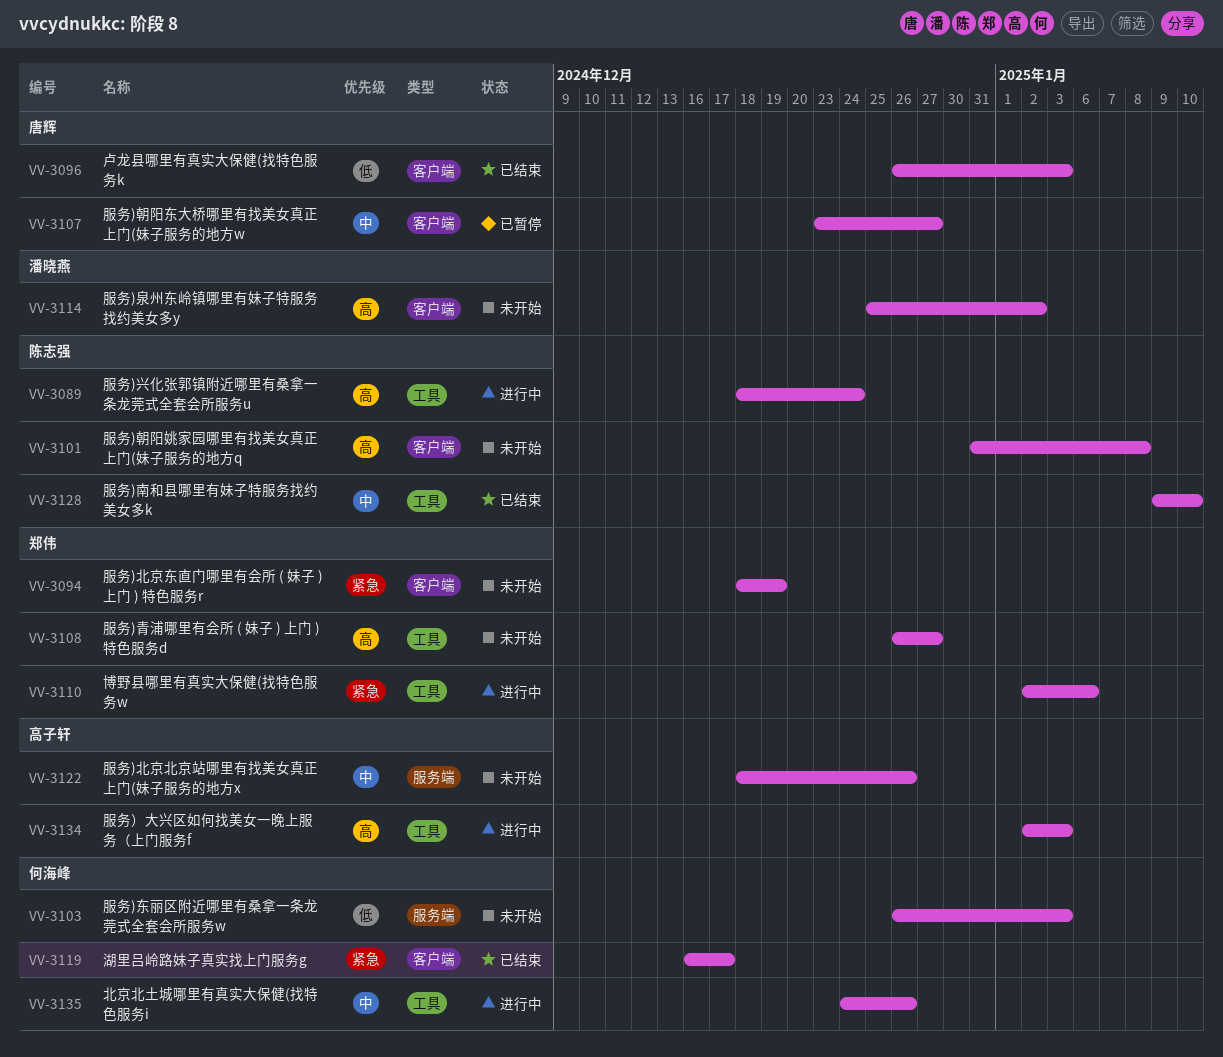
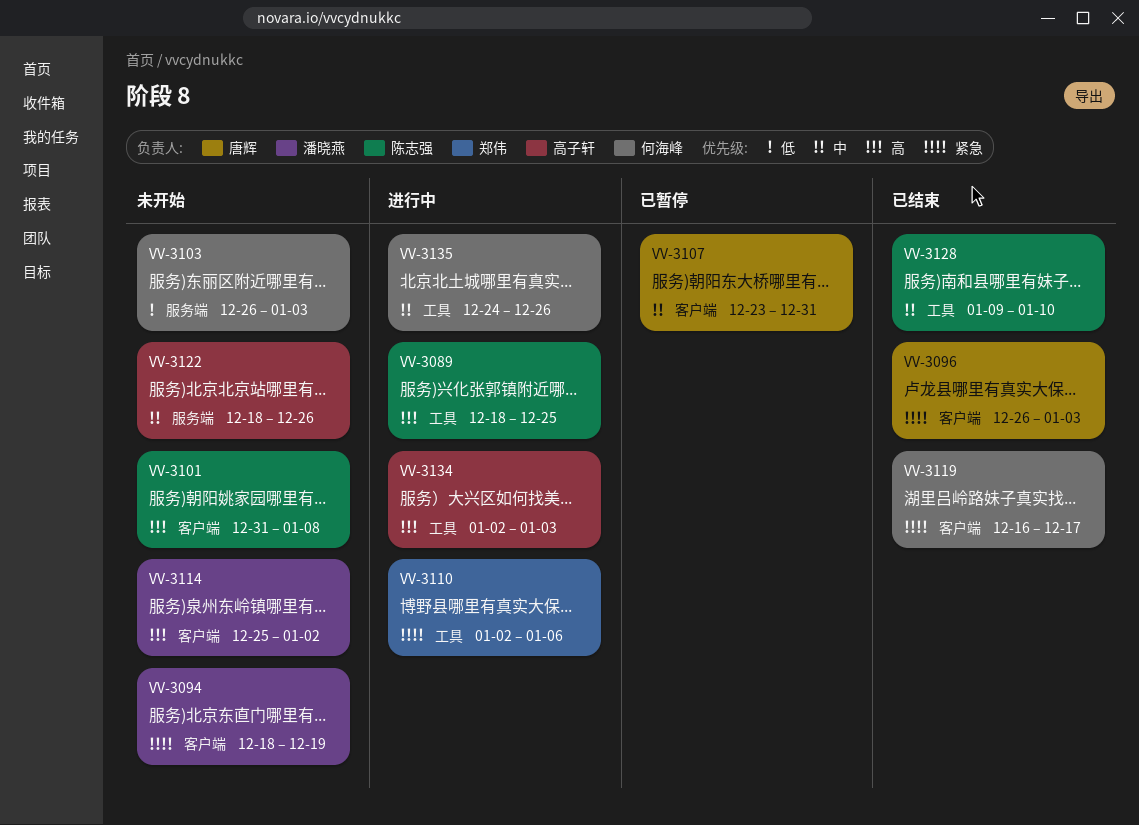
VV-3089, due: Dec 24 -> Dec 25
VV-3094, owner: 郑伟 -> 潘晓燕
VV-3096, priority: 低 -> 紧急
VV-3107, due: Dec 27 -> Dec 31
VV-3108: present -> none

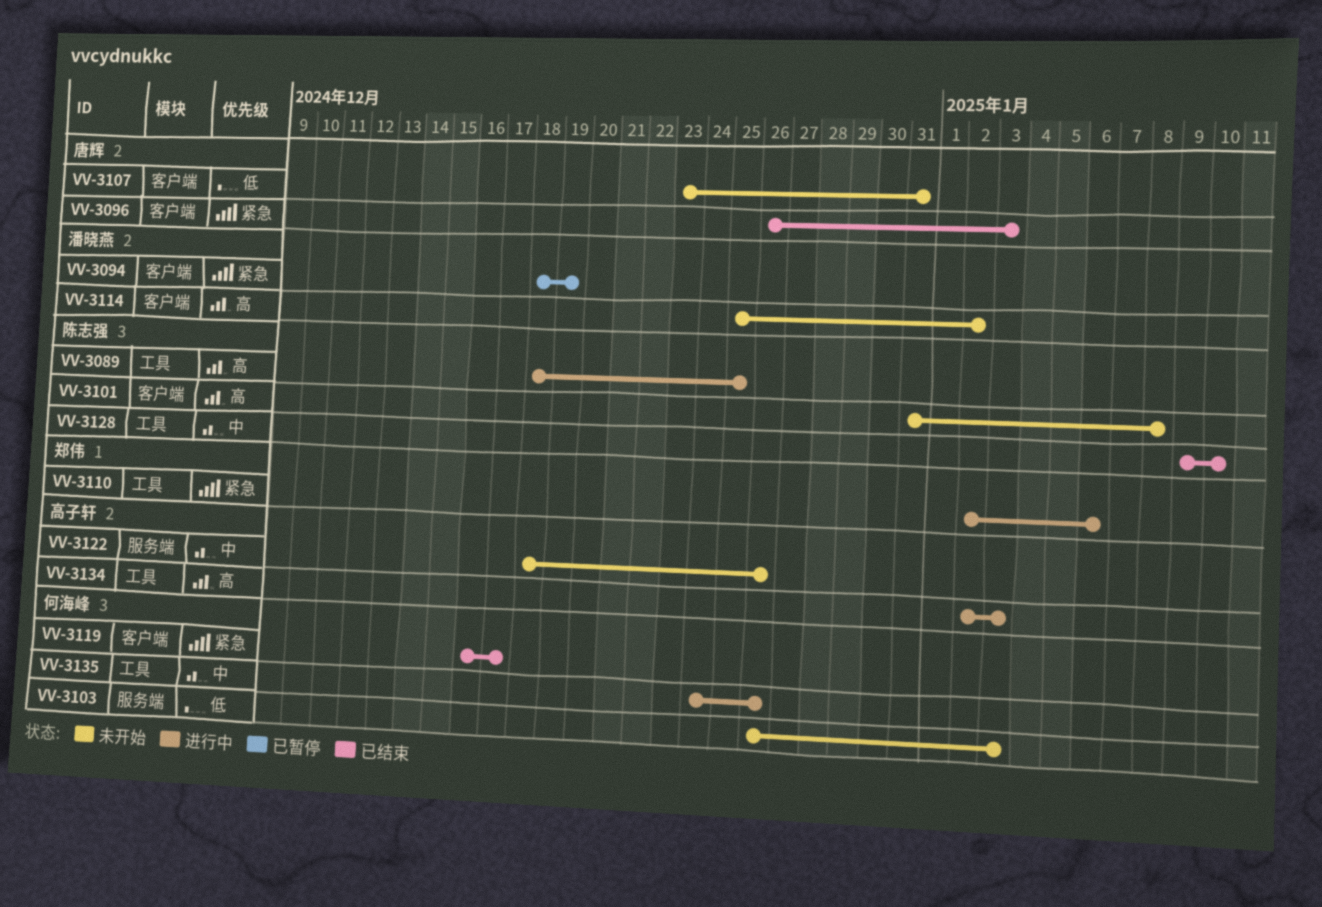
VV-3094, status: 未开始 -> 已暂停
VV-3107, status: 已暂停 -> 未开始
VV-3107, priority: 中 -> 低

